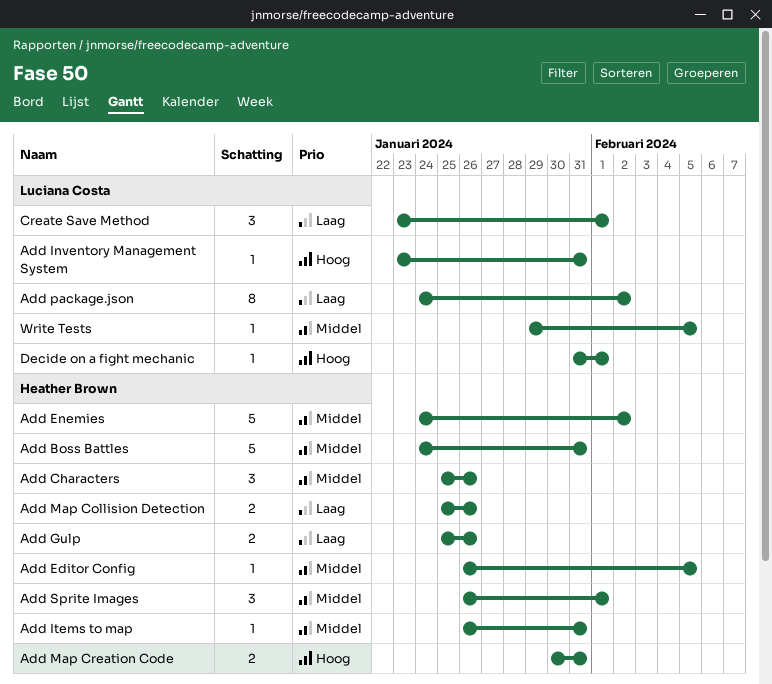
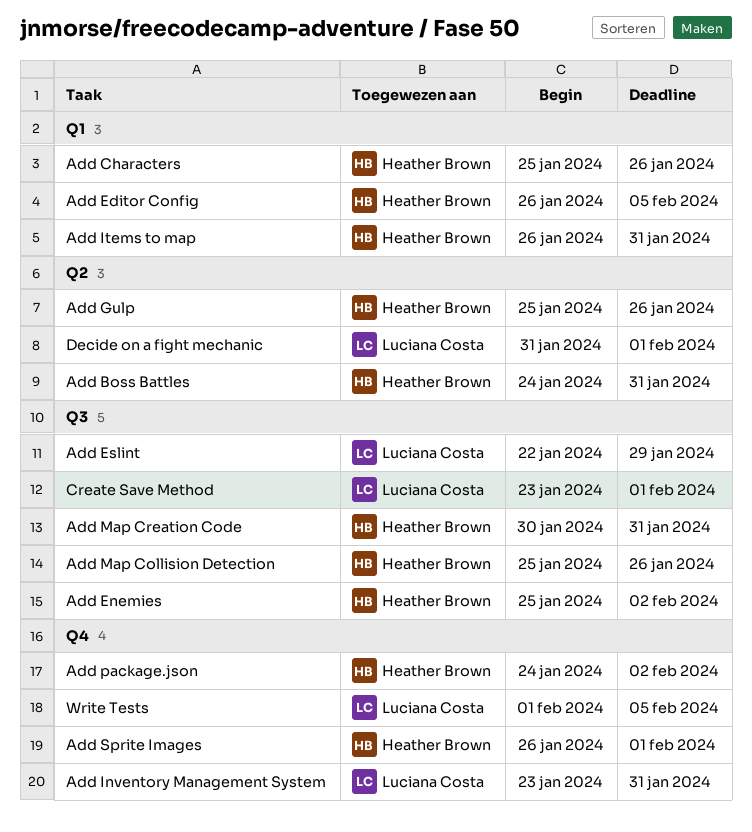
Add Enemies, start: Jan 24 -> Jan 25
Add Eslint: none -> present
Add package.json, owner: Luciana Costa -> Heather Brown
Write Tests, start: Jan 29 -> Feb 1

